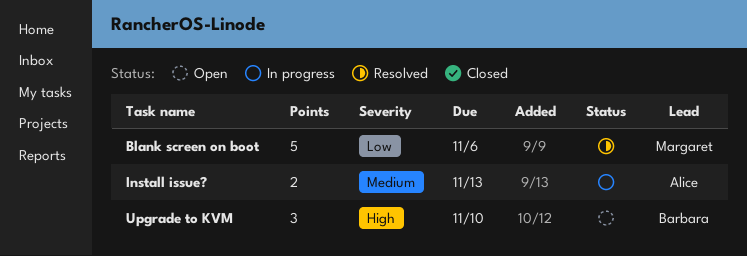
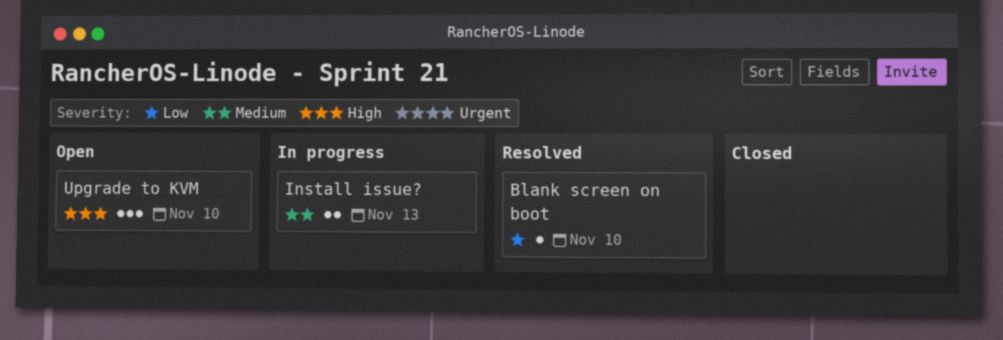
Blank screen on boot, estimate: 5 -> 1
Blank screen on boot, due: Nov 6 -> Nov 10

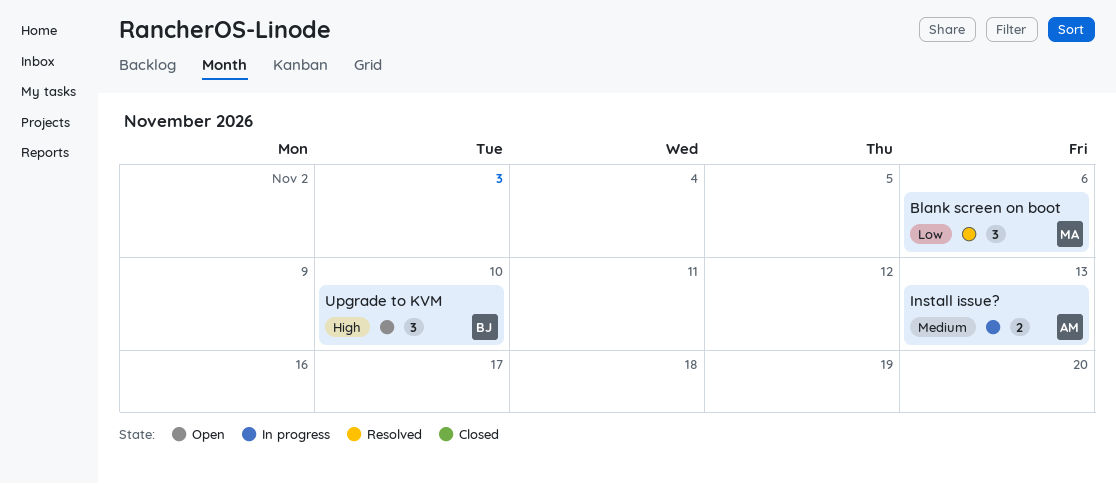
Blank screen on boot, estimate: 1 -> 3
Blank screen on boot, due: Nov 10 -> Nov 6

